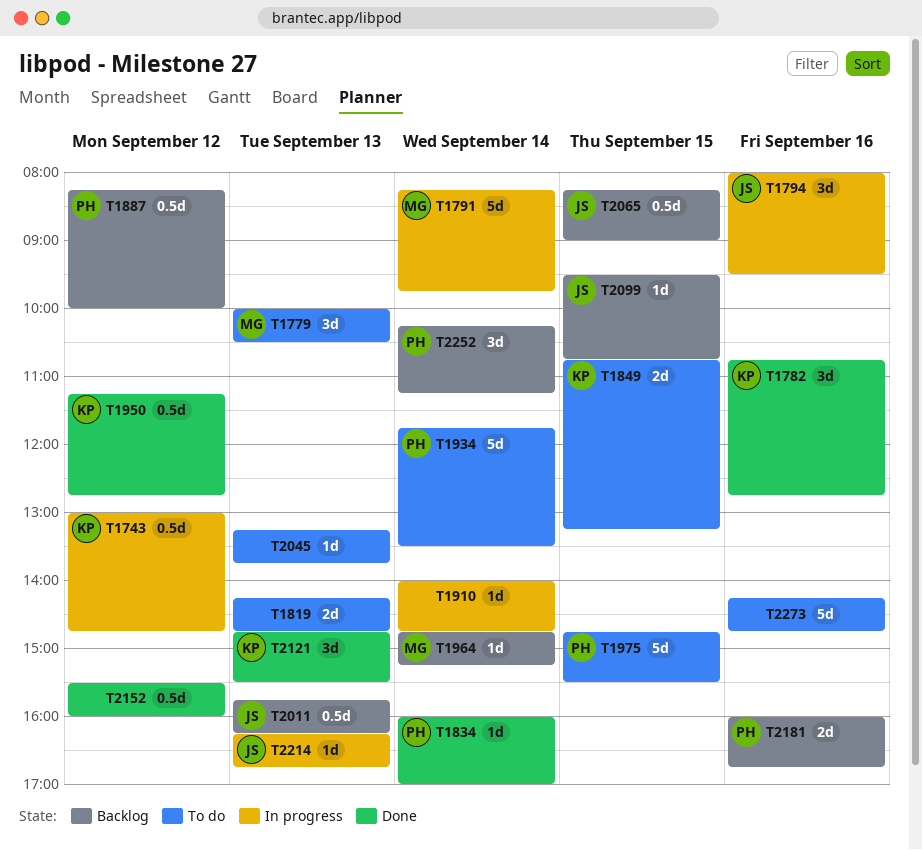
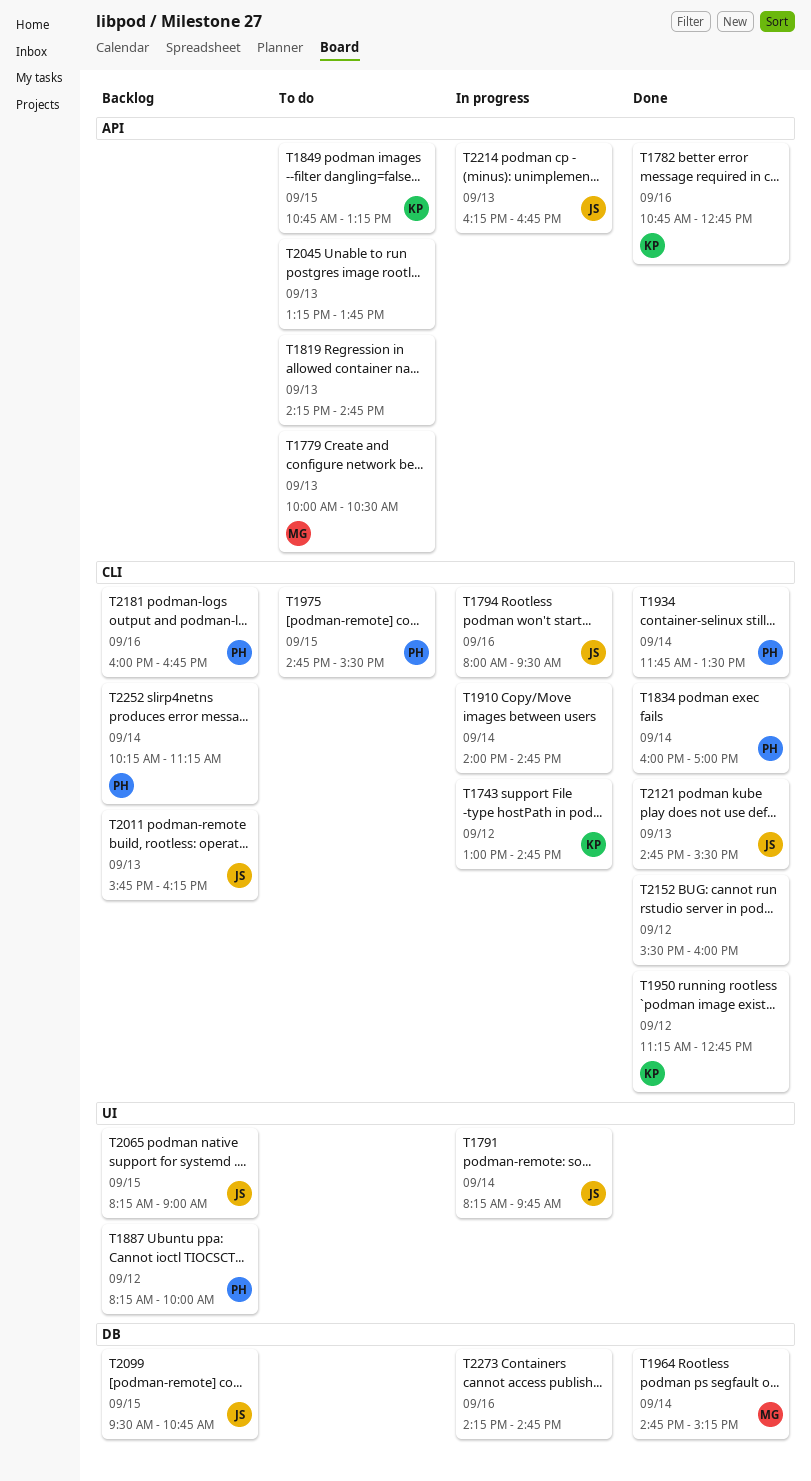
T1791, owner: MG -> JS
T1934, status: To do -> Done
T1964, status: Backlog -> Done
T2121, owner: KP -> JS
T2273, status: To do -> In progress

